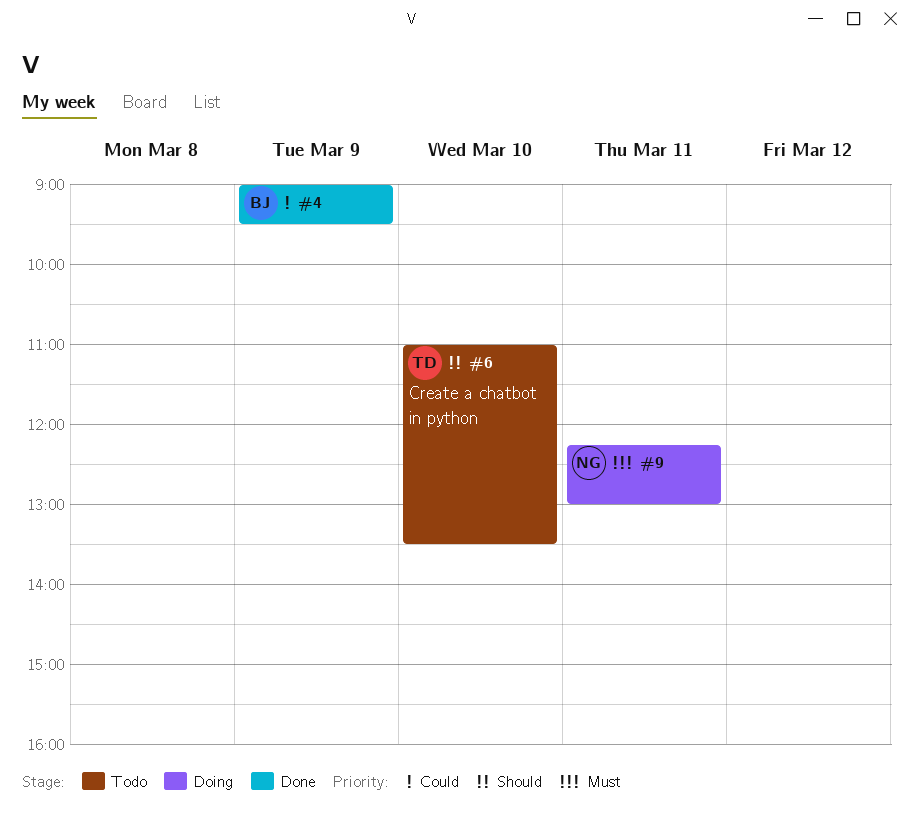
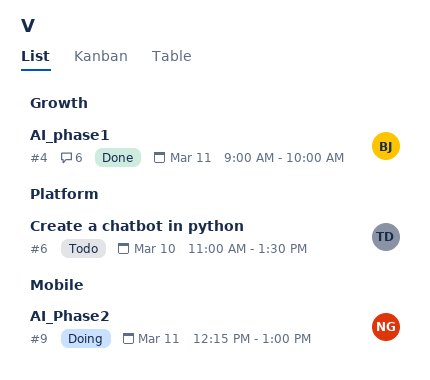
#4, day: Mar 9 -> Mar 11
#4, ends: 09:30 -> 10:00

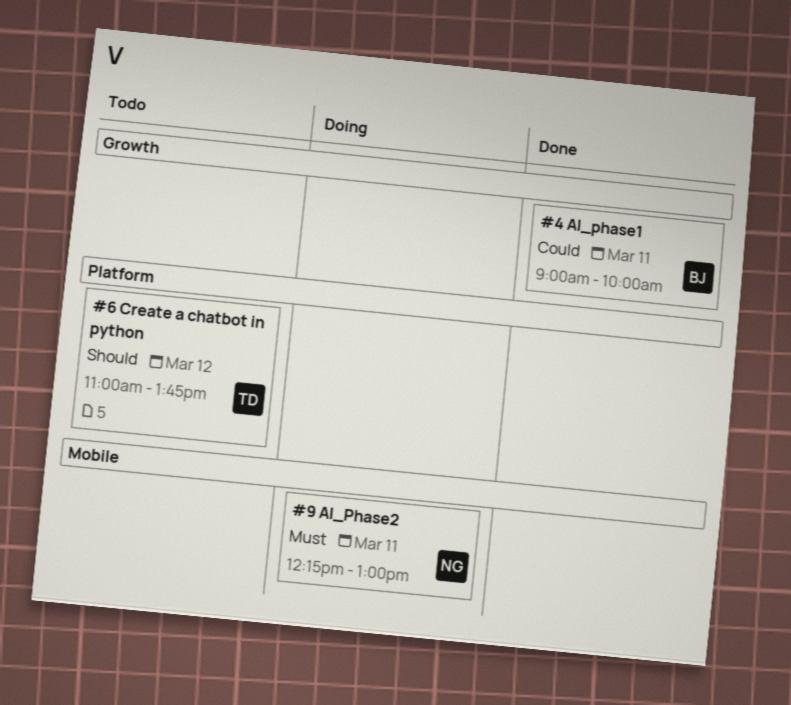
#6, day: Mar 10 -> Mar 12
#6, ends: 13:30 -> 13:45

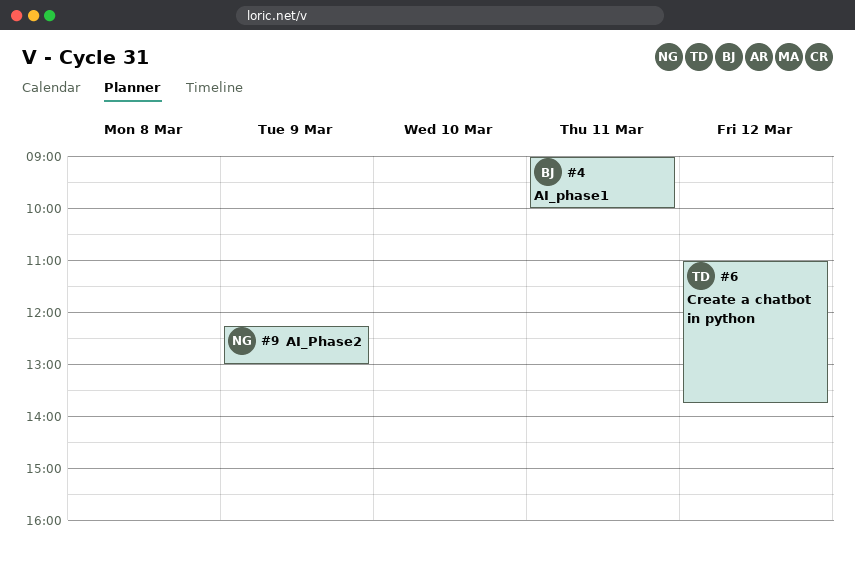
#9, day: Mar 11 -> Mar 9

